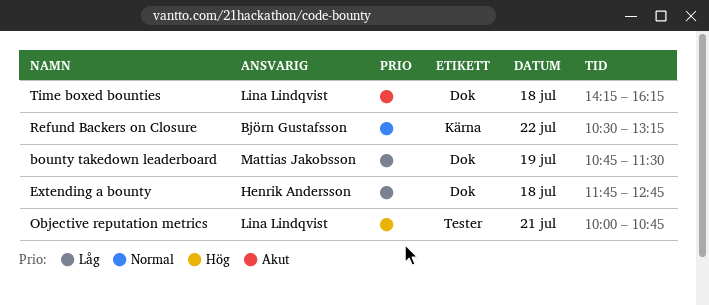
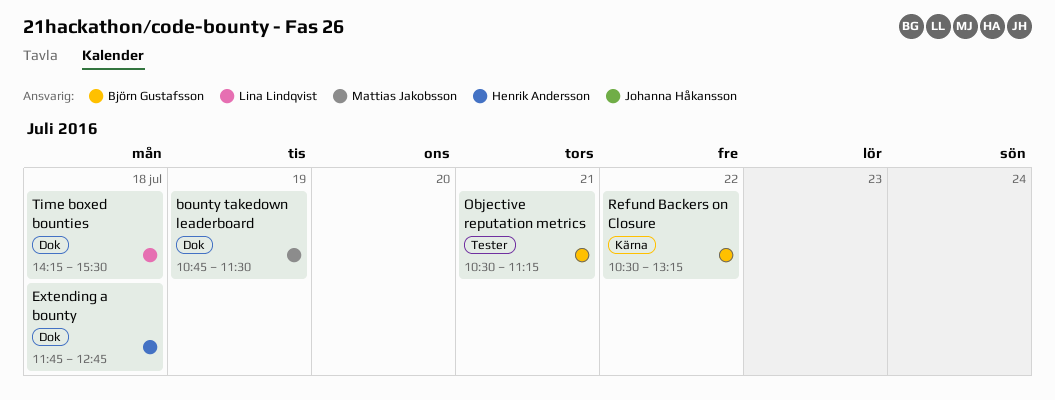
Objective reputation metrics, owner: Lina Lindqvist -> Björn Gustafsson
Objective reputation metrics, begins: 10:00 -> 10:30
Objective reputation metrics, ends: 10:45 -> 11:15
Time boxed bounties, ends: 16:15 -> 15:30

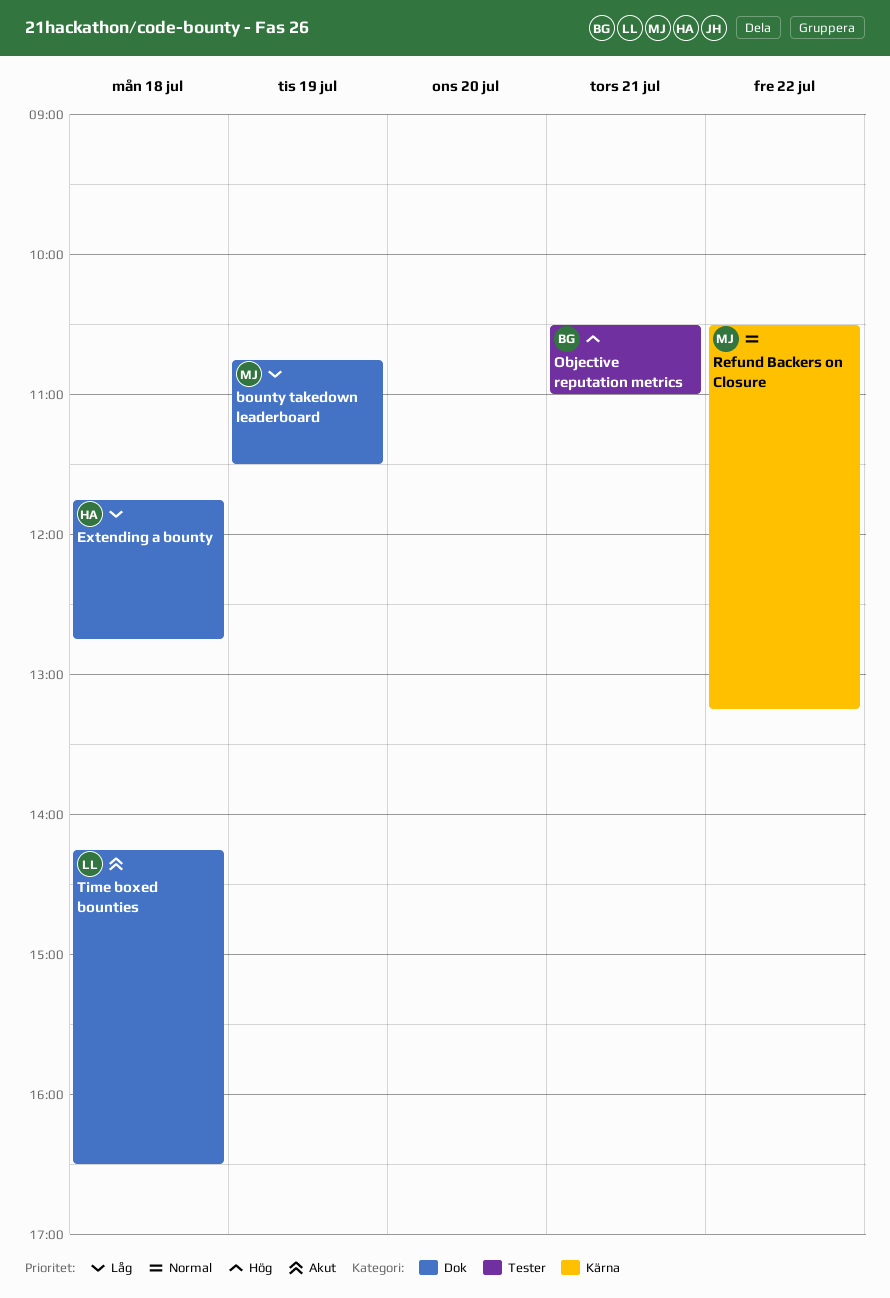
Objective reputation metrics, ends: 11:15 -> 11:00
Refund Backers on Closure, owner: Björn Gustafsson -> Mattias Jakobsson
Time boxed bounties, ends: 15:30 -> 16:30

